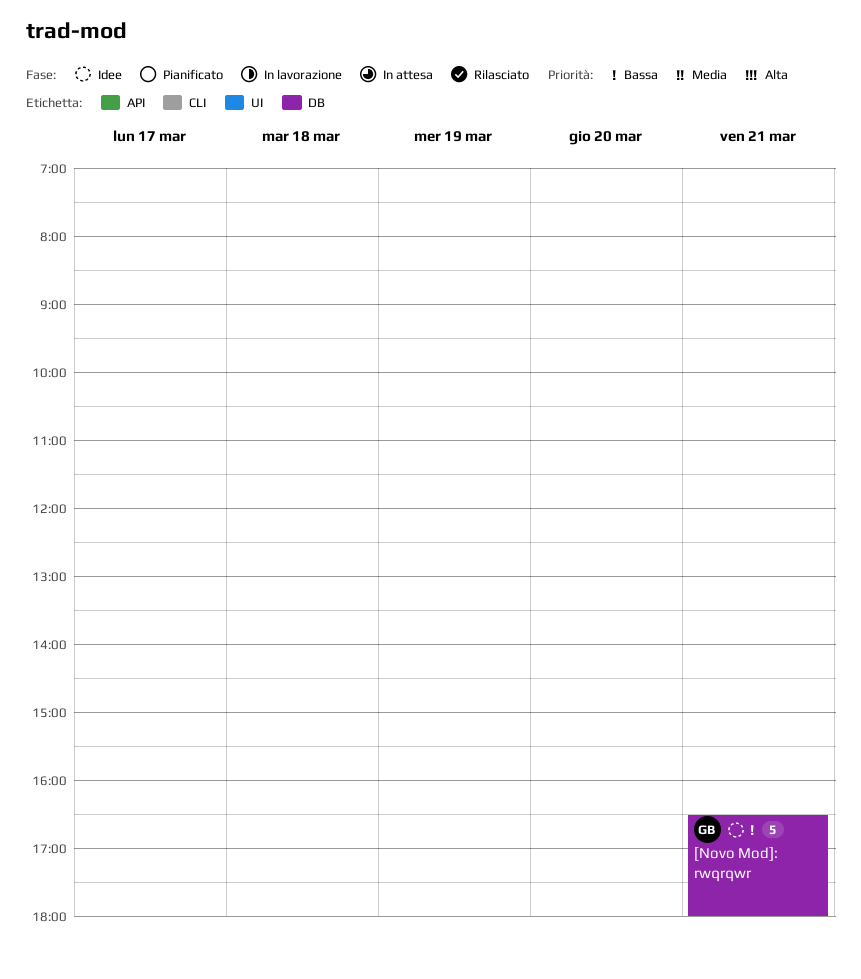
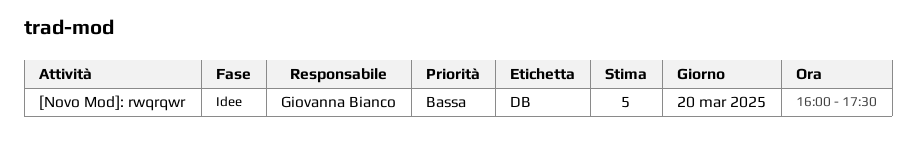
[Novo Mod]: rwqrqwr, day: Mar 21 -> Mar 20
[Novo Mod]: rwqrqwr, begins: 16:30 -> 16:00
[Novo Mod]: rwqrqwr, ends: 18:00 -> 17:30

